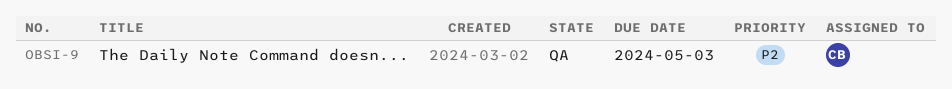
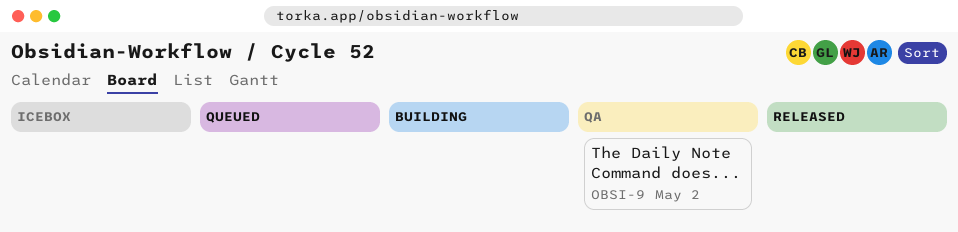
OBSI-9, due: May 3 -> May 2

